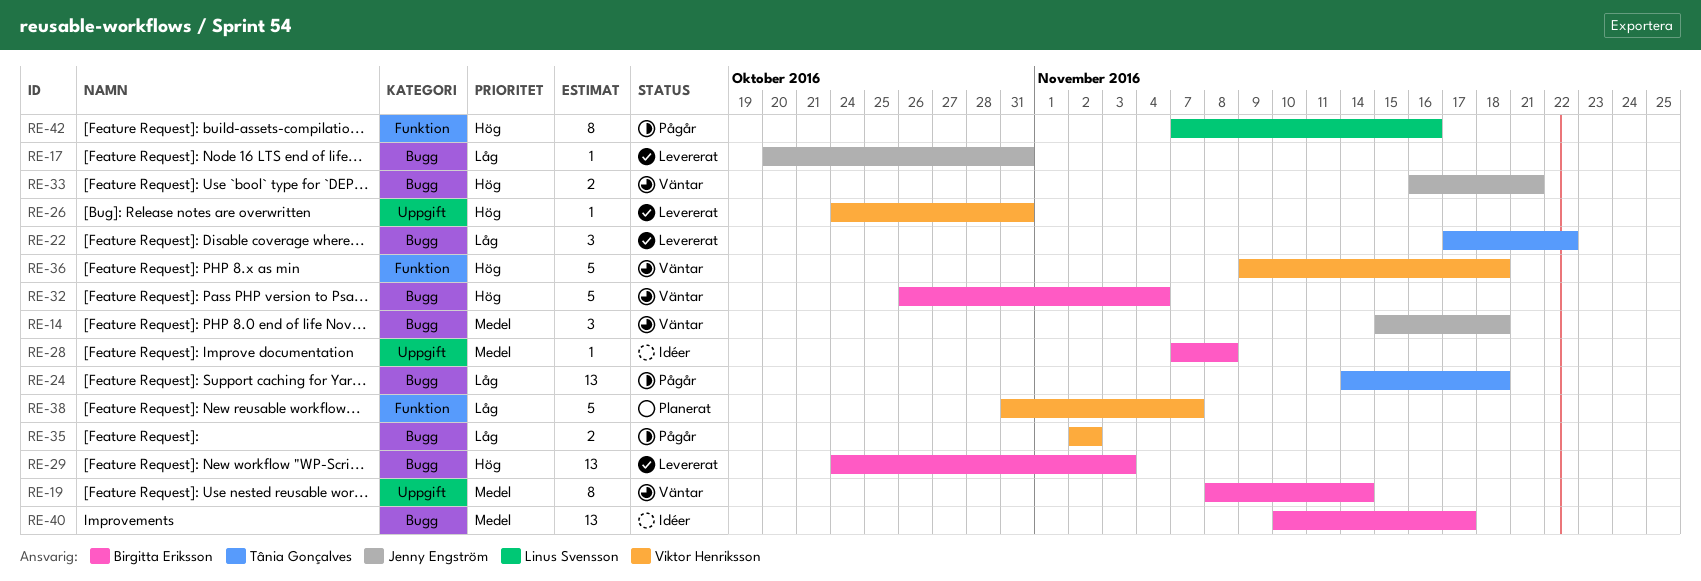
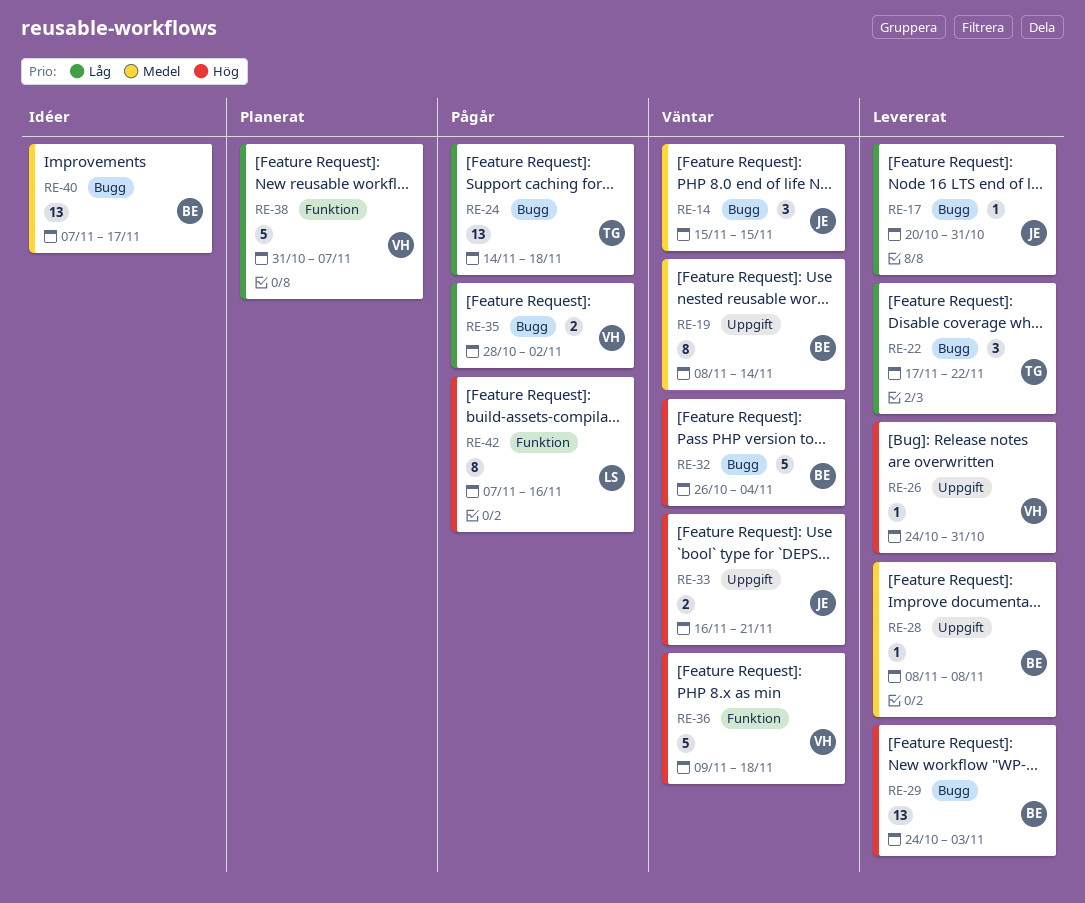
RE-14, due: Nov 18 -> Nov 15
RE-28, status: Idéer -> Levererat
RE-28, start: Nov 7 -> Nov 8
RE-33, label: Bugg -> Uppgift
RE-35, start: Nov 2 -> Oct 28
RE-40, start: Nov 10 -> Nov 7

